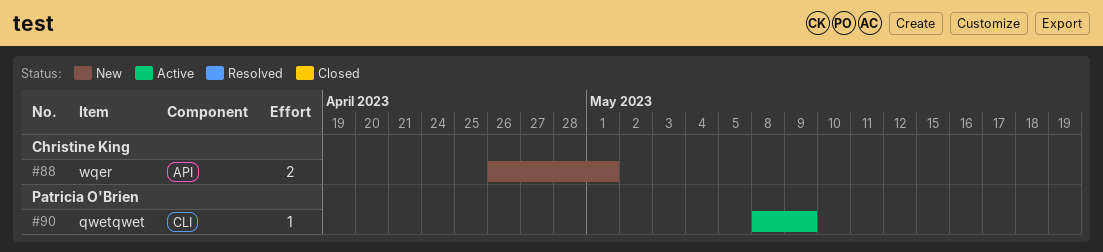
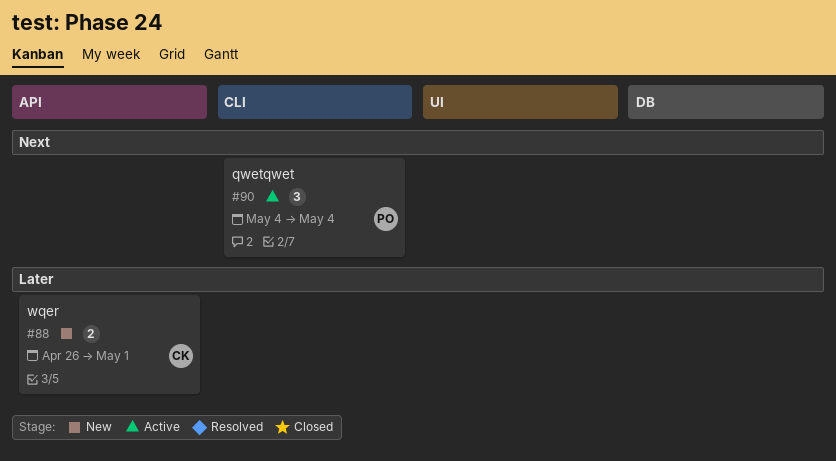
#90, estimate: 1 -> 3
#90, start: May 8 -> May 4
#90, due: May 9 -> May 4

